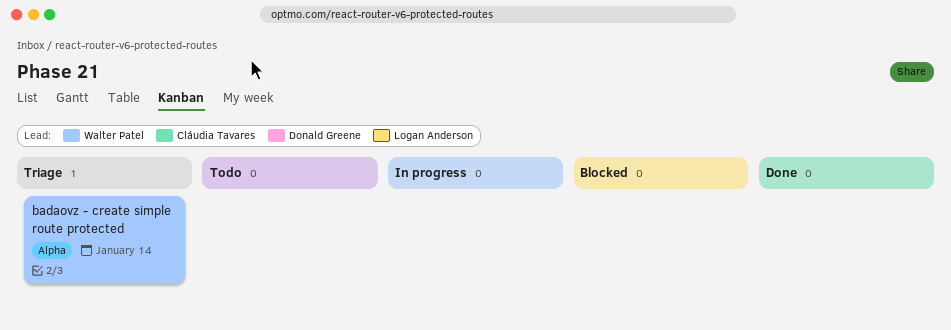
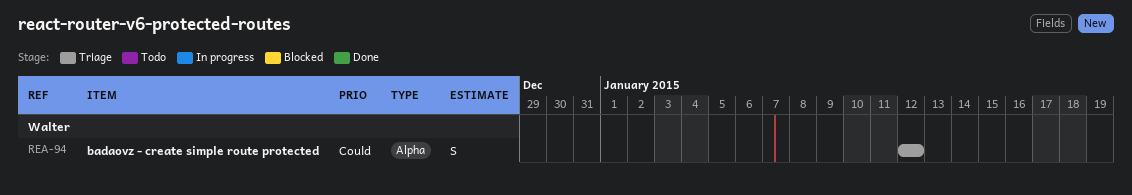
badaovz - create simple route protected, due: Jan 14 -> Jan 12

